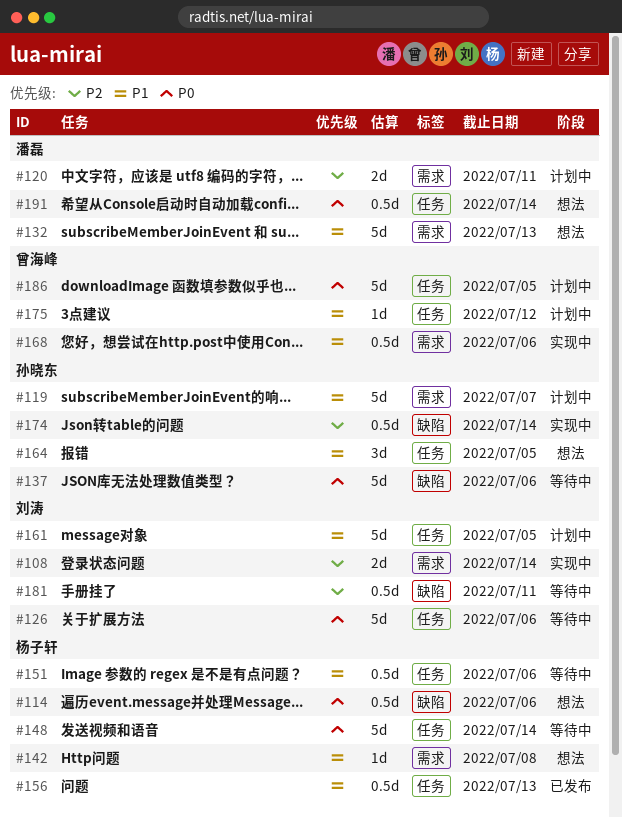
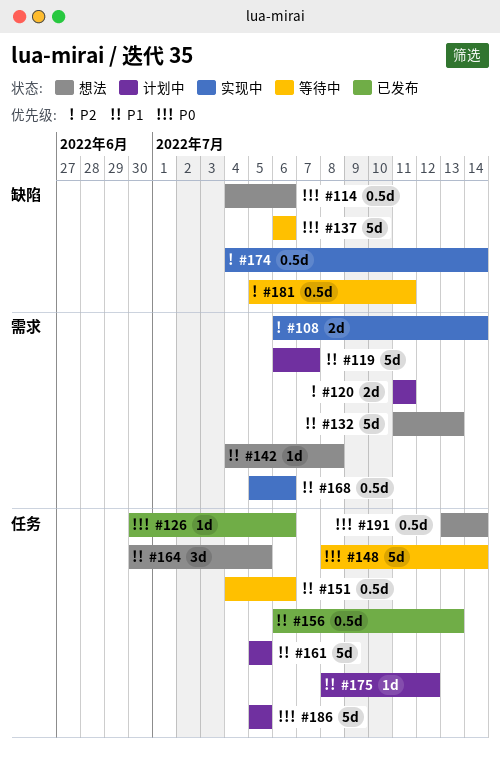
#126, status: 等待中 -> 已发布
#126, estimate: 5d -> 1d

